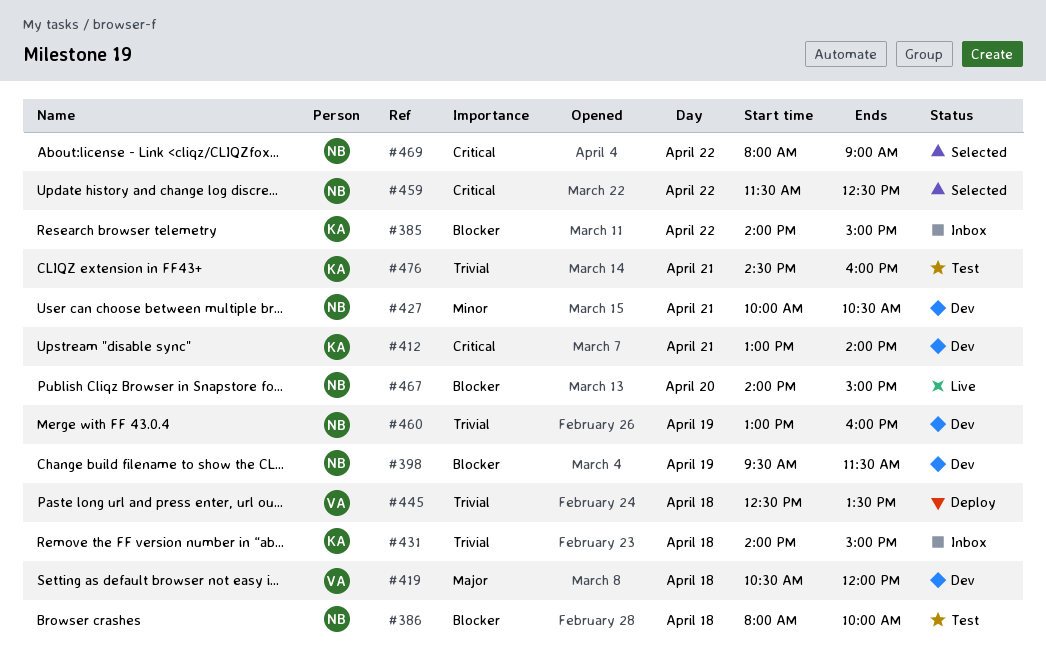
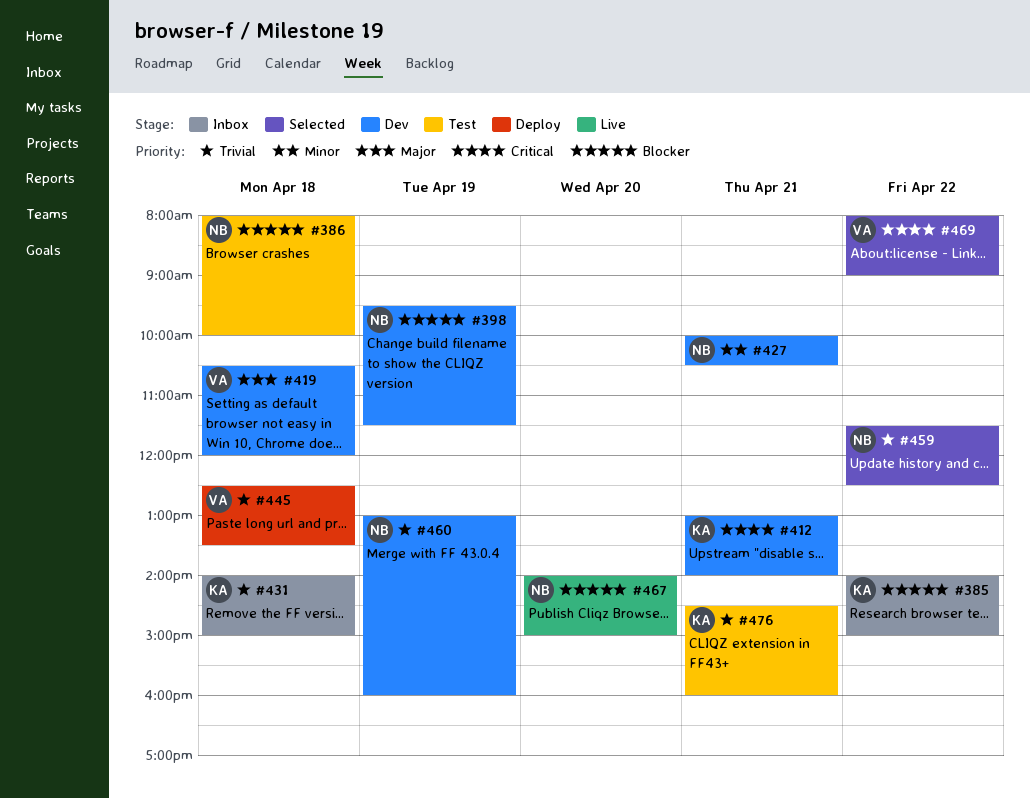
#459, priority: Critical -> Trivial
#469, owner: NB -> VA

